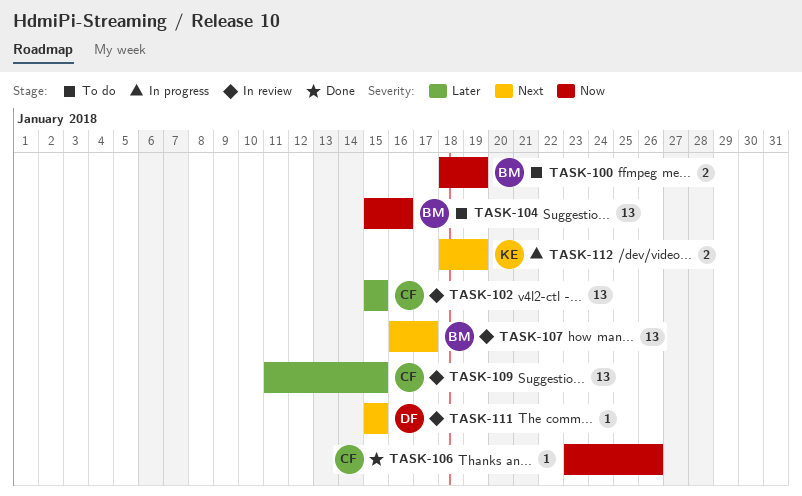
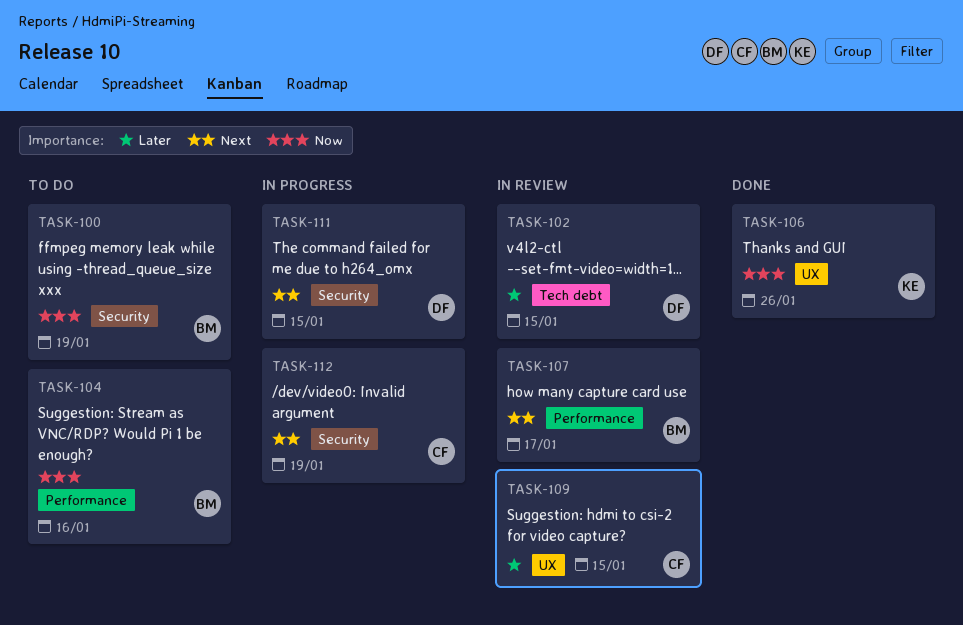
TASK-102, owner: CF -> DF
TASK-106, owner: CF -> KE
TASK-111, status: In review -> In progress
TASK-112, owner: KE -> CF

